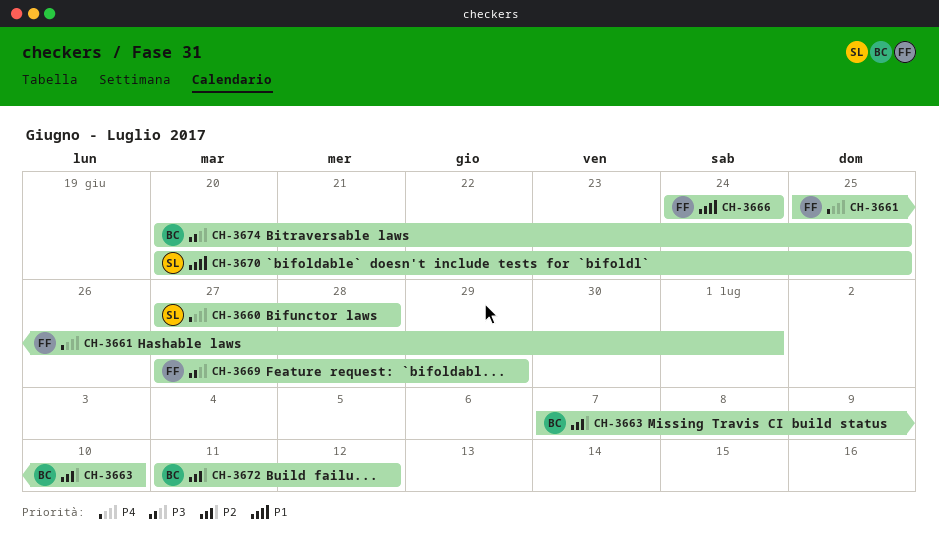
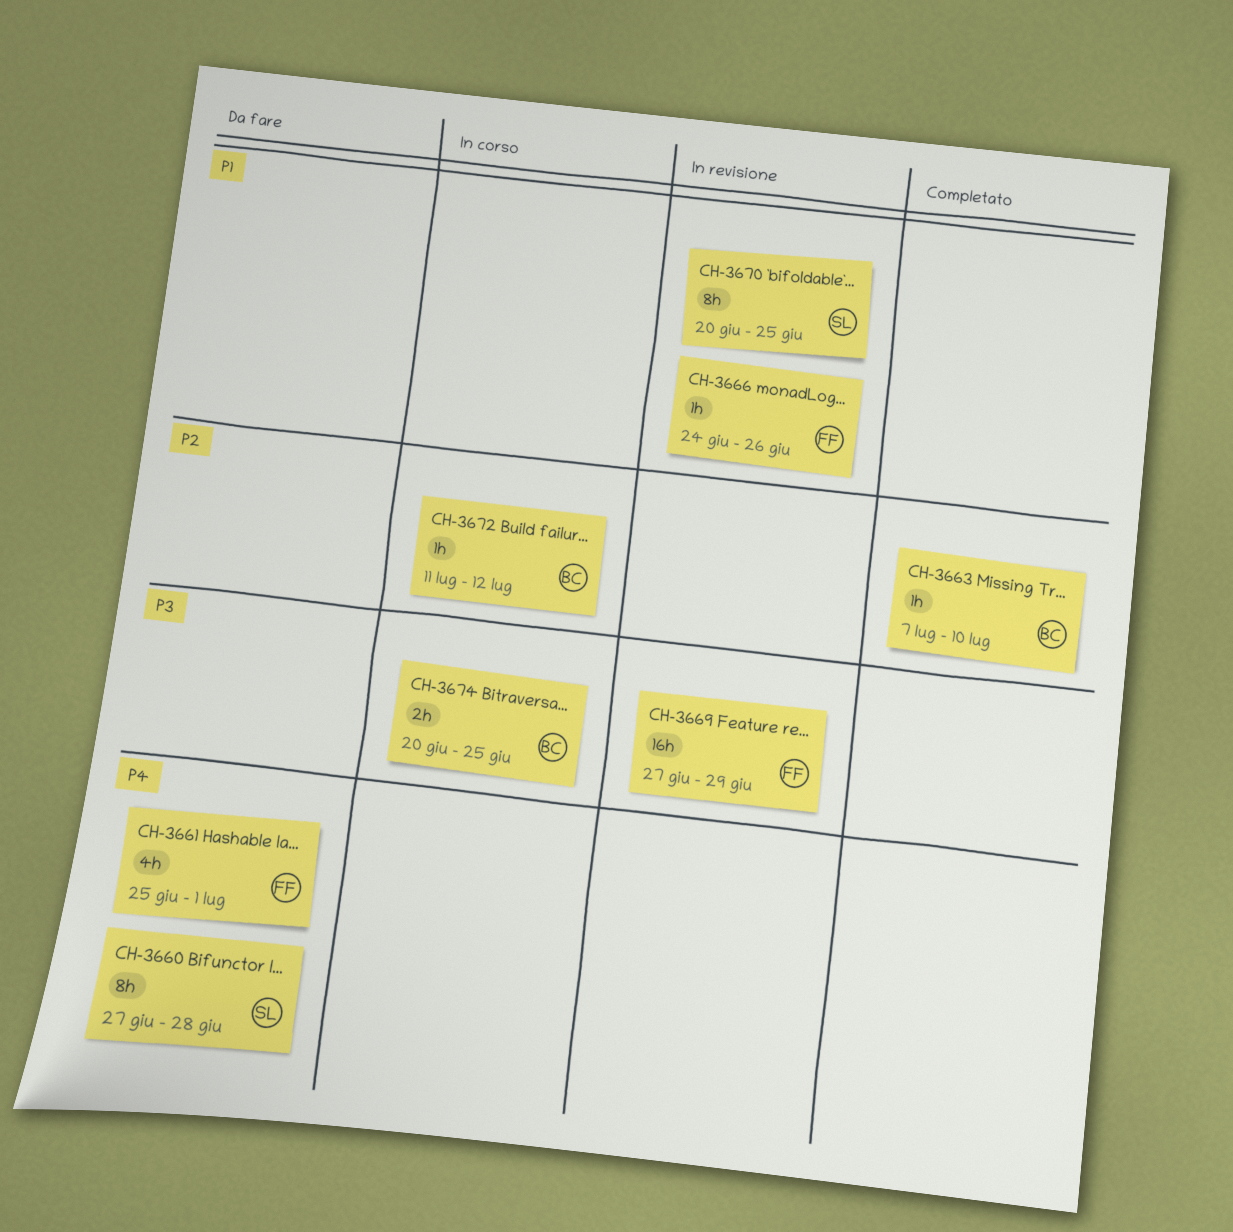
CH-3666, due: Jun 24 -> Jun 26

